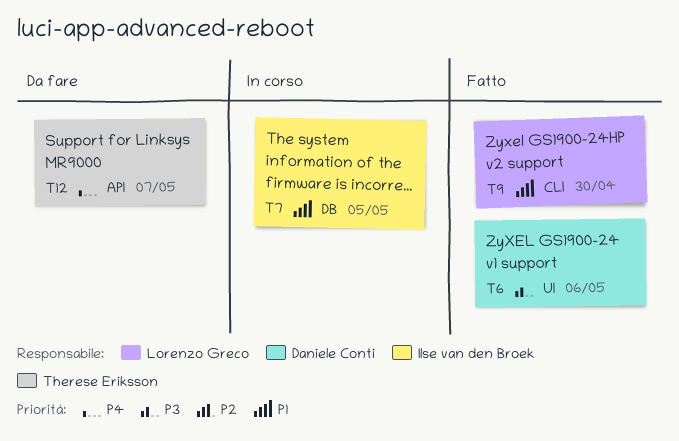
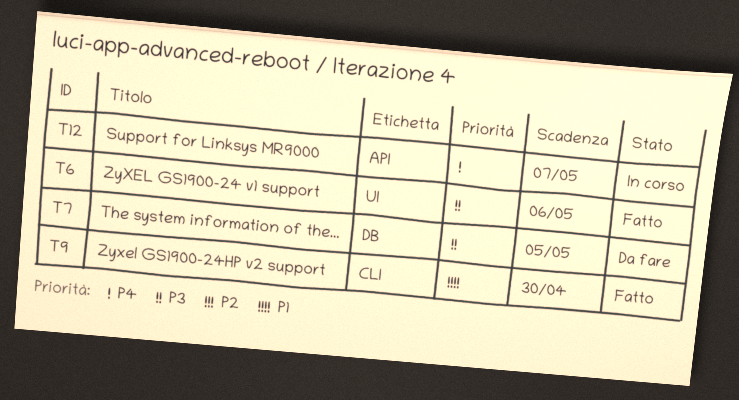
T7, status: In corso -> Da fare
T7, priority: P1 -> P3
T12, status: Da fare -> In corso

